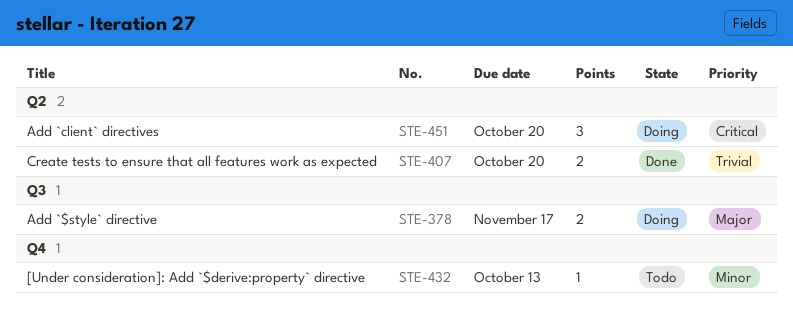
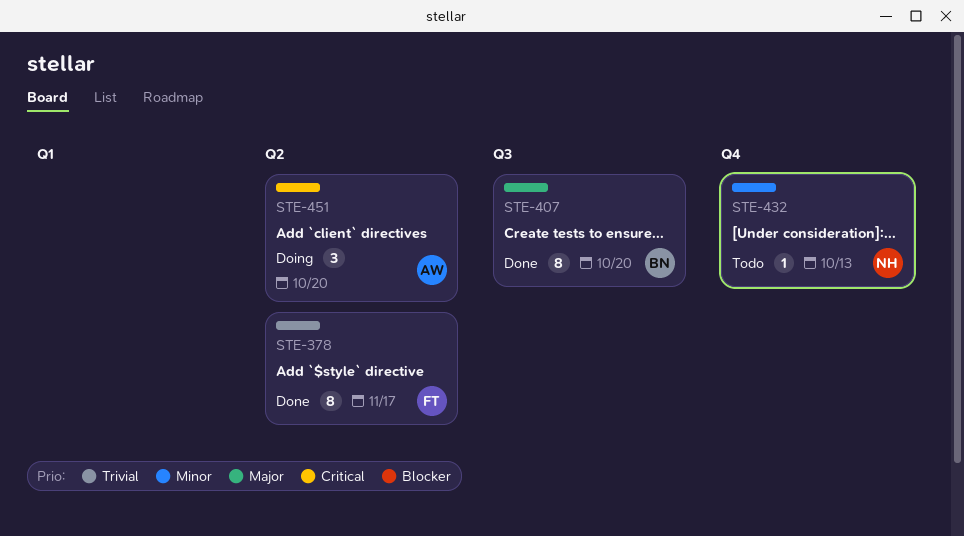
STE-378, status: Doing -> Done
STE-378, priority: Major -> Trivial
STE-378, label: Q3 -> Q2
STE-378, estimate: 2 -> 8
STE-407, priority: Trivial -> Major
STE-407, label: Q2 -> Q3
STE-407, estimate: 2 -> 8

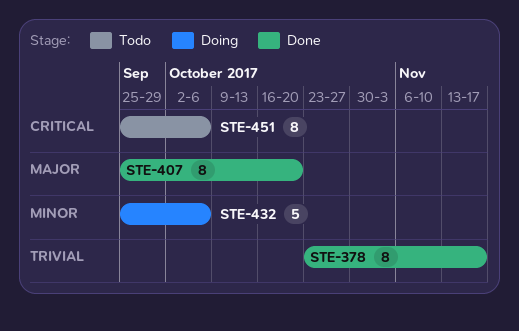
STE-432, status: Todo -> Doing
STE-432, estimate: 1 -> 5
STE-432, due: Oct 13 -> Oct 6
STE-451, status: Doing -> Todo
STE-451, estimate: 3 -> 8
STE-451, due: Oct 20 -> Oct 6

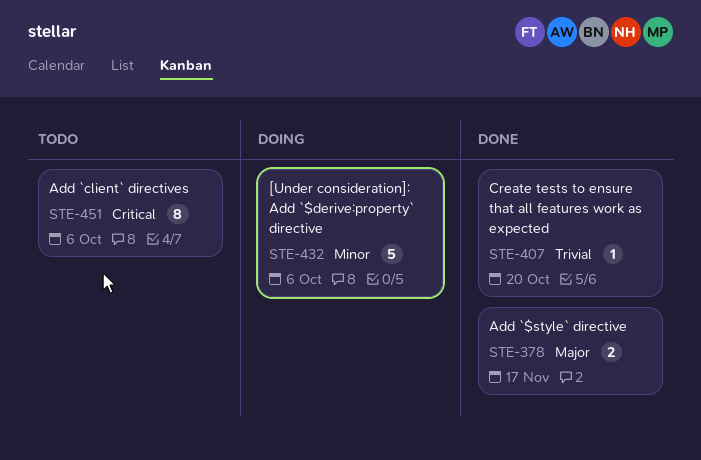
STE-378, priority: Trivial -> Major
STE-378, estimate: 8 -> 2
STE-407, priority: Major -> Trivial
STE-407, estimate: 8 -> 1

